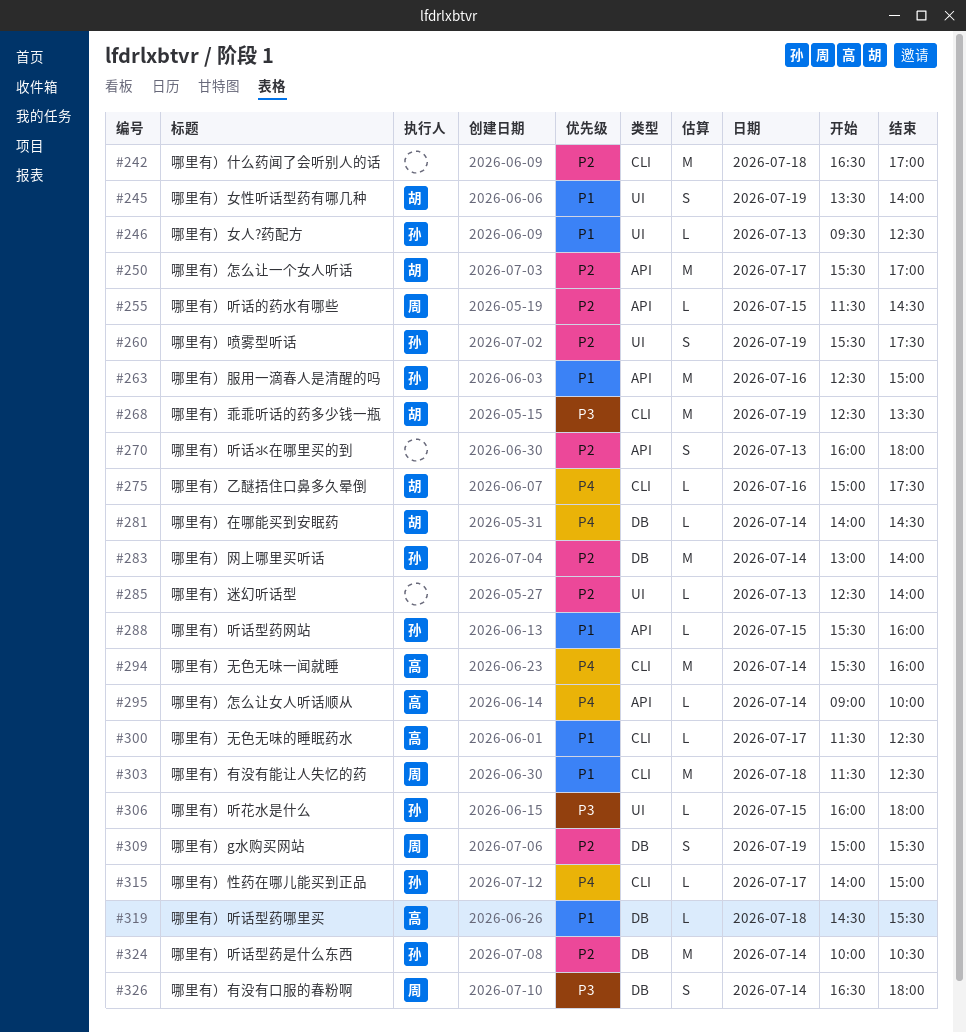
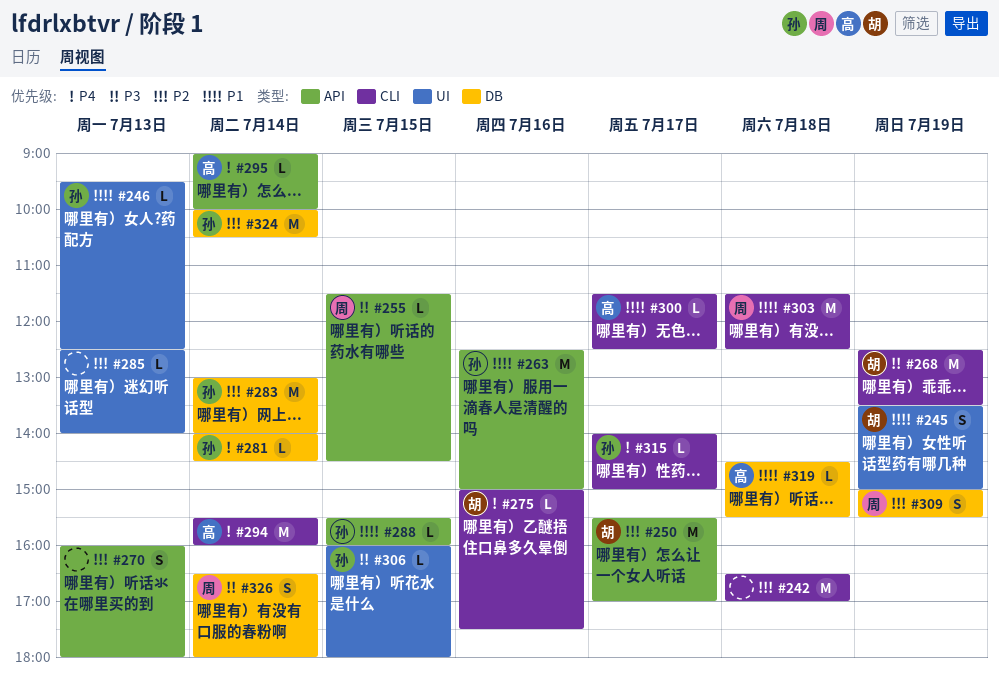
#245, ends: 14:00 -> 15:00
#255, priority: P2 -> P3
#260: present -> none
#281, owner: 胡 -> 孙

